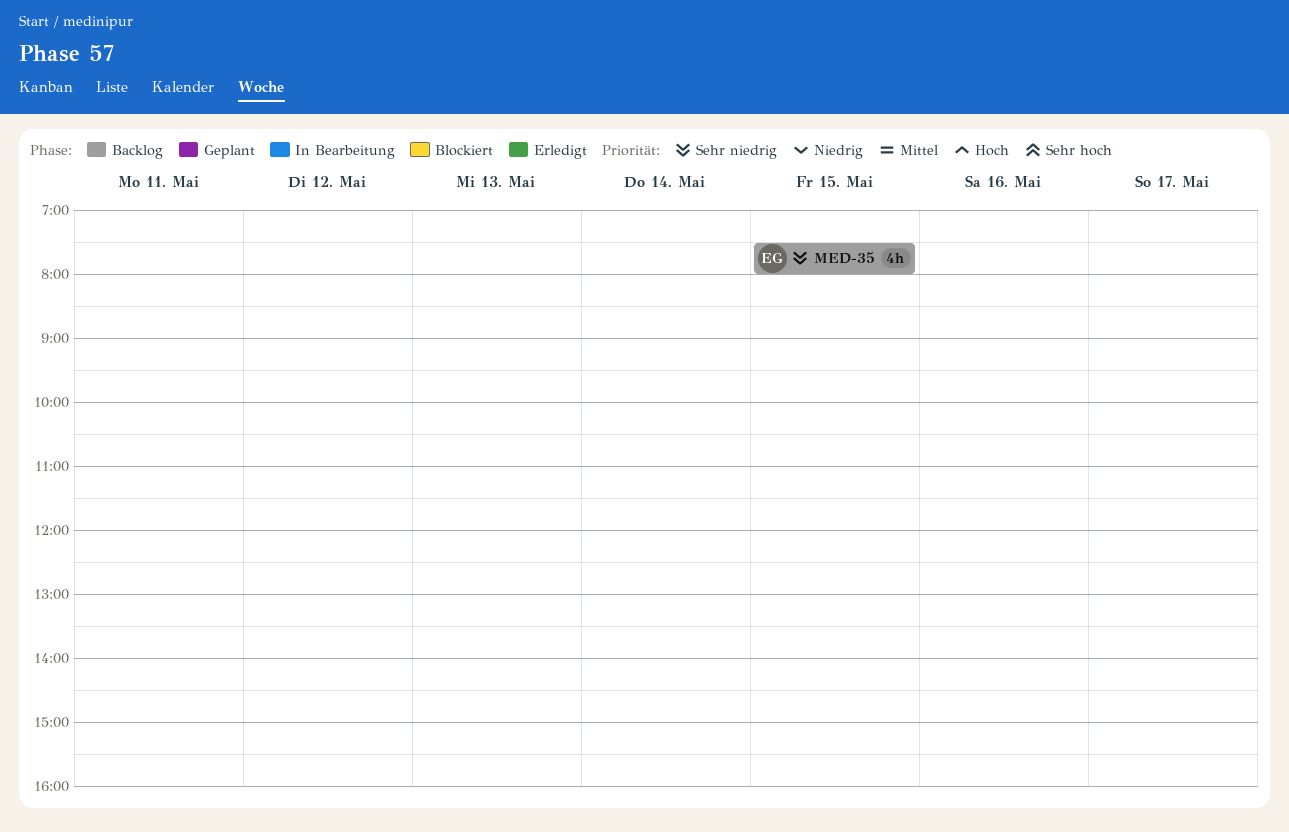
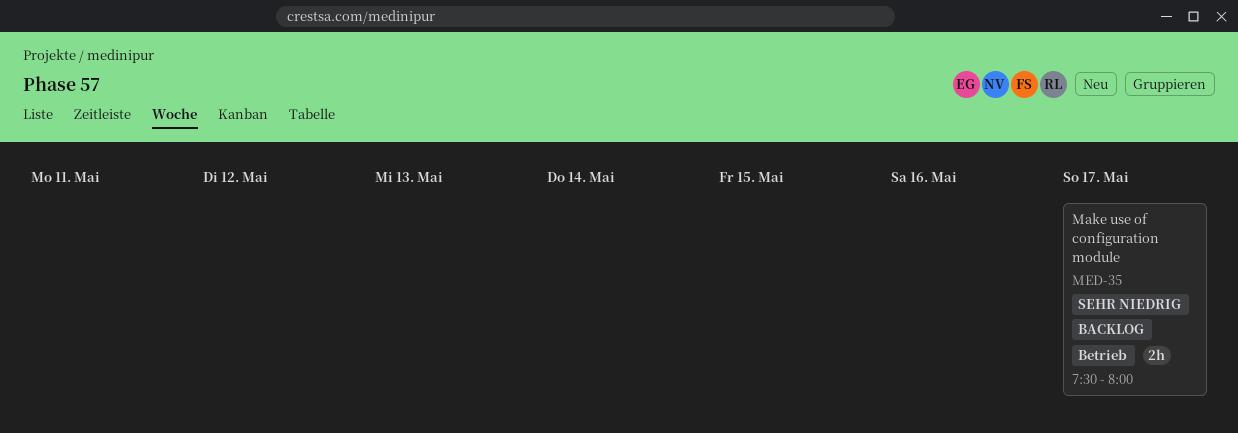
MED-35, estimate: 4h -> 2h
MED-35, day: May 15 -> May 17

